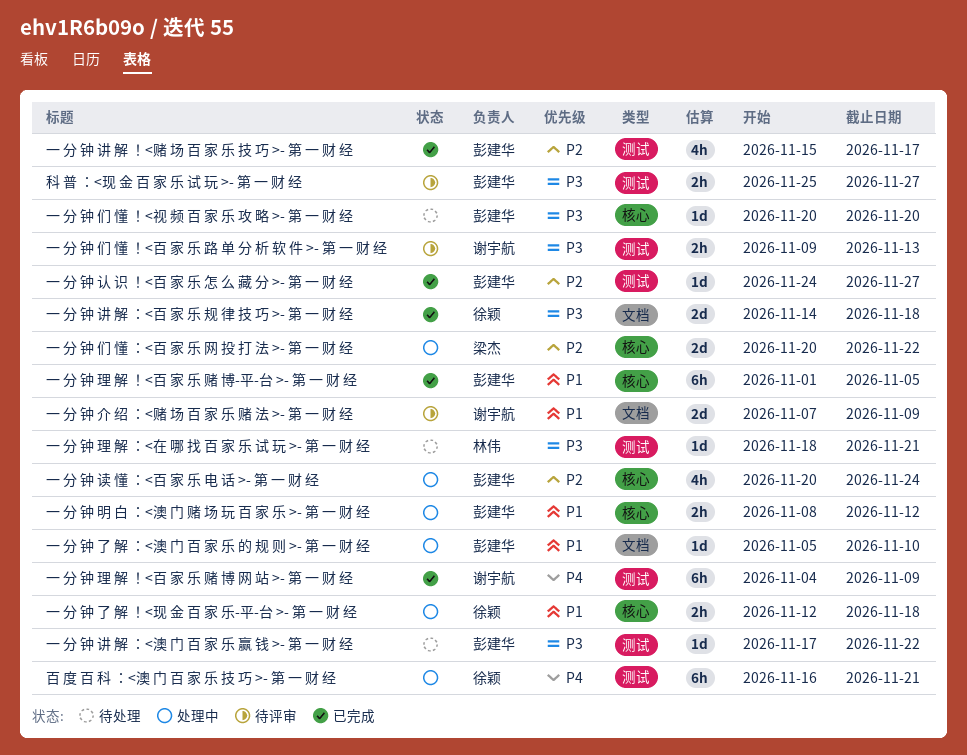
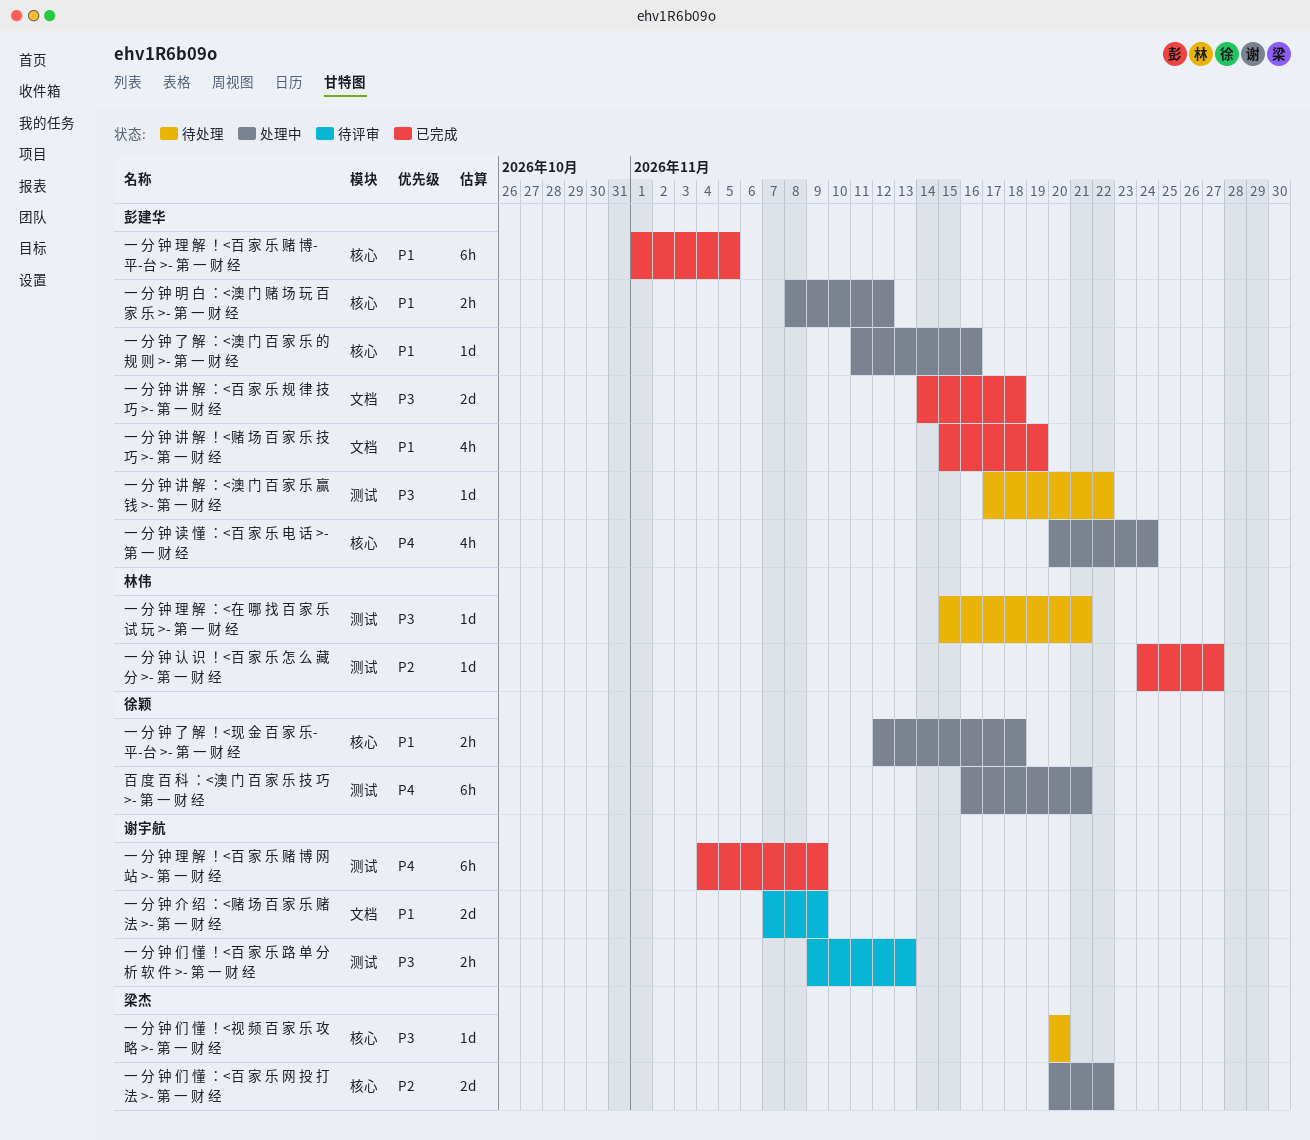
一 分 钟 了 解 ：<澳 门 百 家 乐 的 规 则 >- 第 一 财 经, label: 文档 -> 核心
一 分 钟 了 解 ：<澳 门 百 家 乐 的 规 则 >- 第 一 财 经, start: Nov 5 -> Nov 11
一 分 钟 了 解 ：<澳 门 百 家 乐 的 规 则 >- 第 一 财 经, due: Nov 10 -> Nov 16
一 分 钟 们 懂 ！<视 频 百 家 乐 攻 略 >- 第 一 财 经, owner: 彭建华 -> 梁杰
一 分 钟 理 解 ：<在 哪 找 百 家 乐 试 玩 >- 第 一 财 经, start: Nov 18 -> Nov 15
一 分 钟 认 识 ！<百 家 乐 怎 么 藏 分 >- 第 一 财 经, owner: 彭建华 -> 林伟
一 分 钟 讲 解 ！<赌 场 百 家 乐 技 巧 >- 第 一 财 经, priority: P2 -> P1
一 分 钟 讲 解 ！<赌 场 百 家 乐 技 巧 >- 第 一 财 经, label: 测试 -> 文档
一 分 钟 讲 解 ！<赌 场 百 家 乐 技 巧 >- 第 一 财 经, due: Nov 17 -> Nov 19
一 分 钟 讲 解 ：<百 家 乐 规 律 技 巧 >- 第 一 财 经, owner: 徐颖 -> 彭建华
一 分 钟 读 懂 ：<百 家 乐 电 话 >- 第 一 财 经, priority: P2 -> P4
科 普 ：<现 金 百 家 乐 试 玩 >- 第 一 财 经: present -> none

